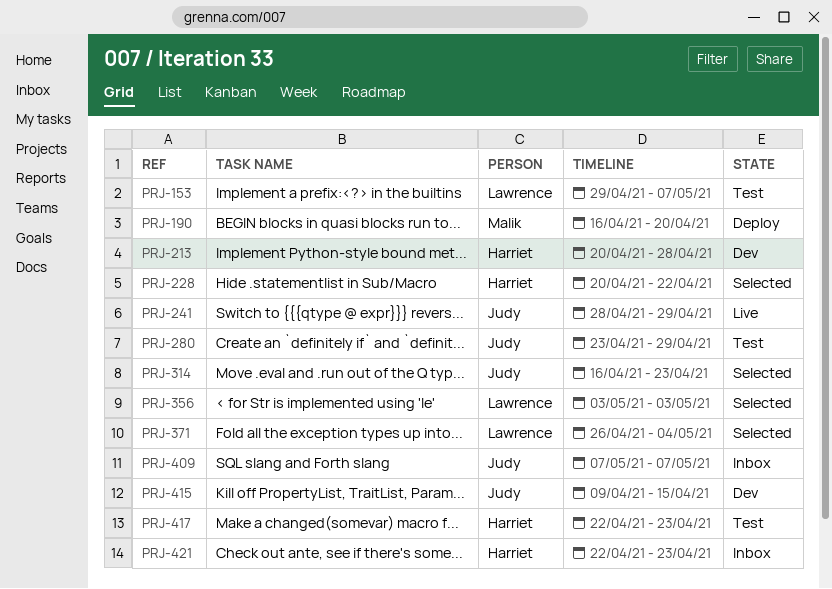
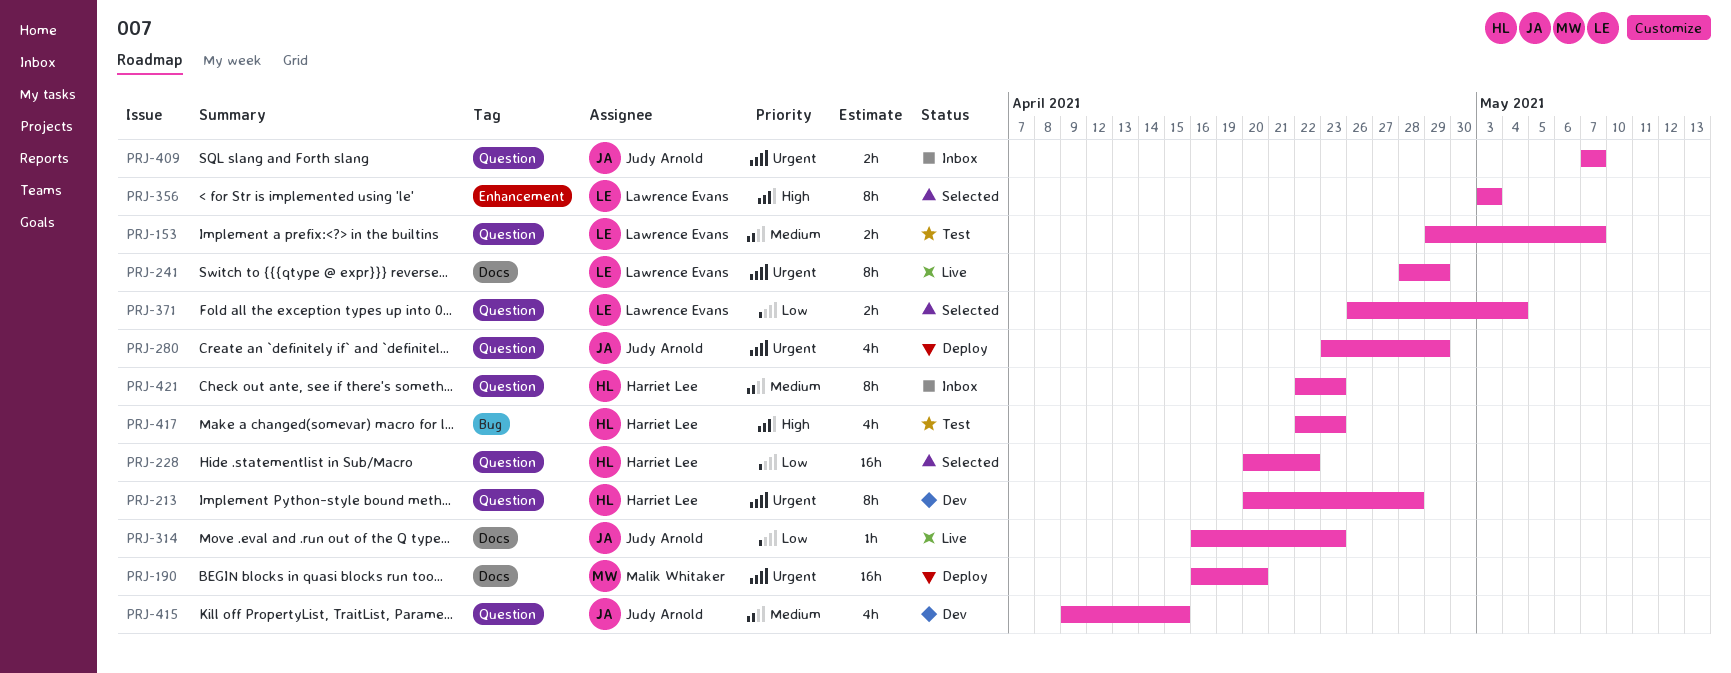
PRJ-241, owner: Judy Arnold -> Lawrence Evans
PRJ-280, status: Test -> Deploy
PRJ-314, status: Selected -> Live

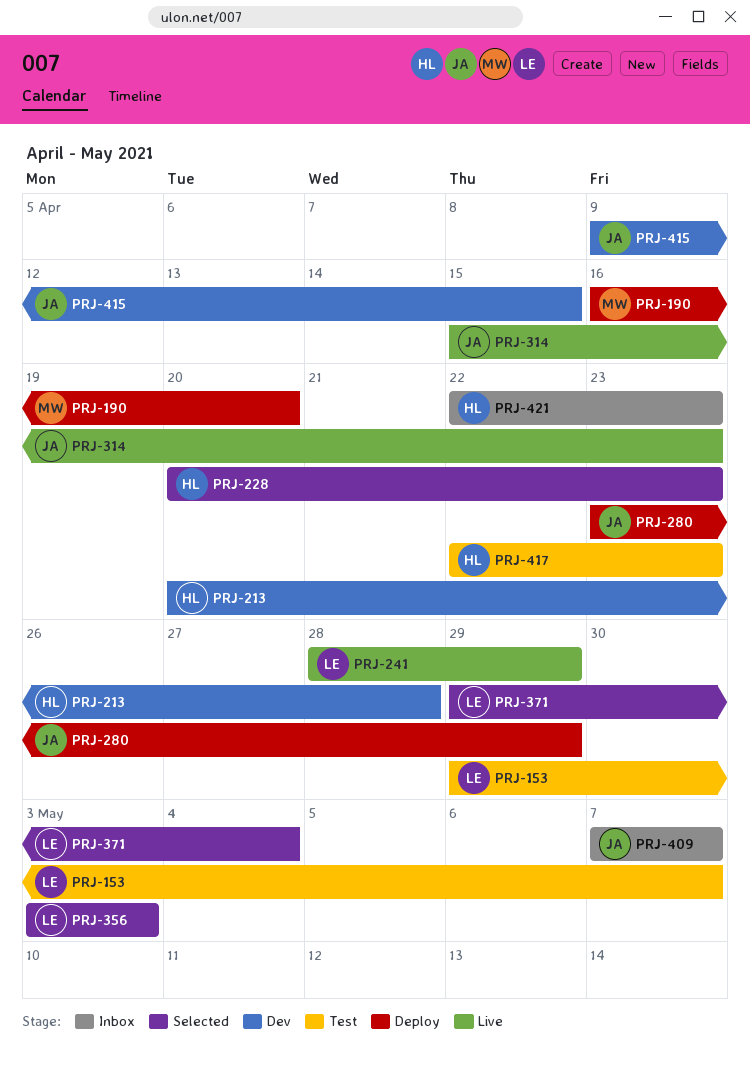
PRJ-228, due: Apr 22 -> Apr 23
PRJ-314, start: Apr 16 -> Apr 15
PRJ-371, start: Apr 26 -> Apr 29

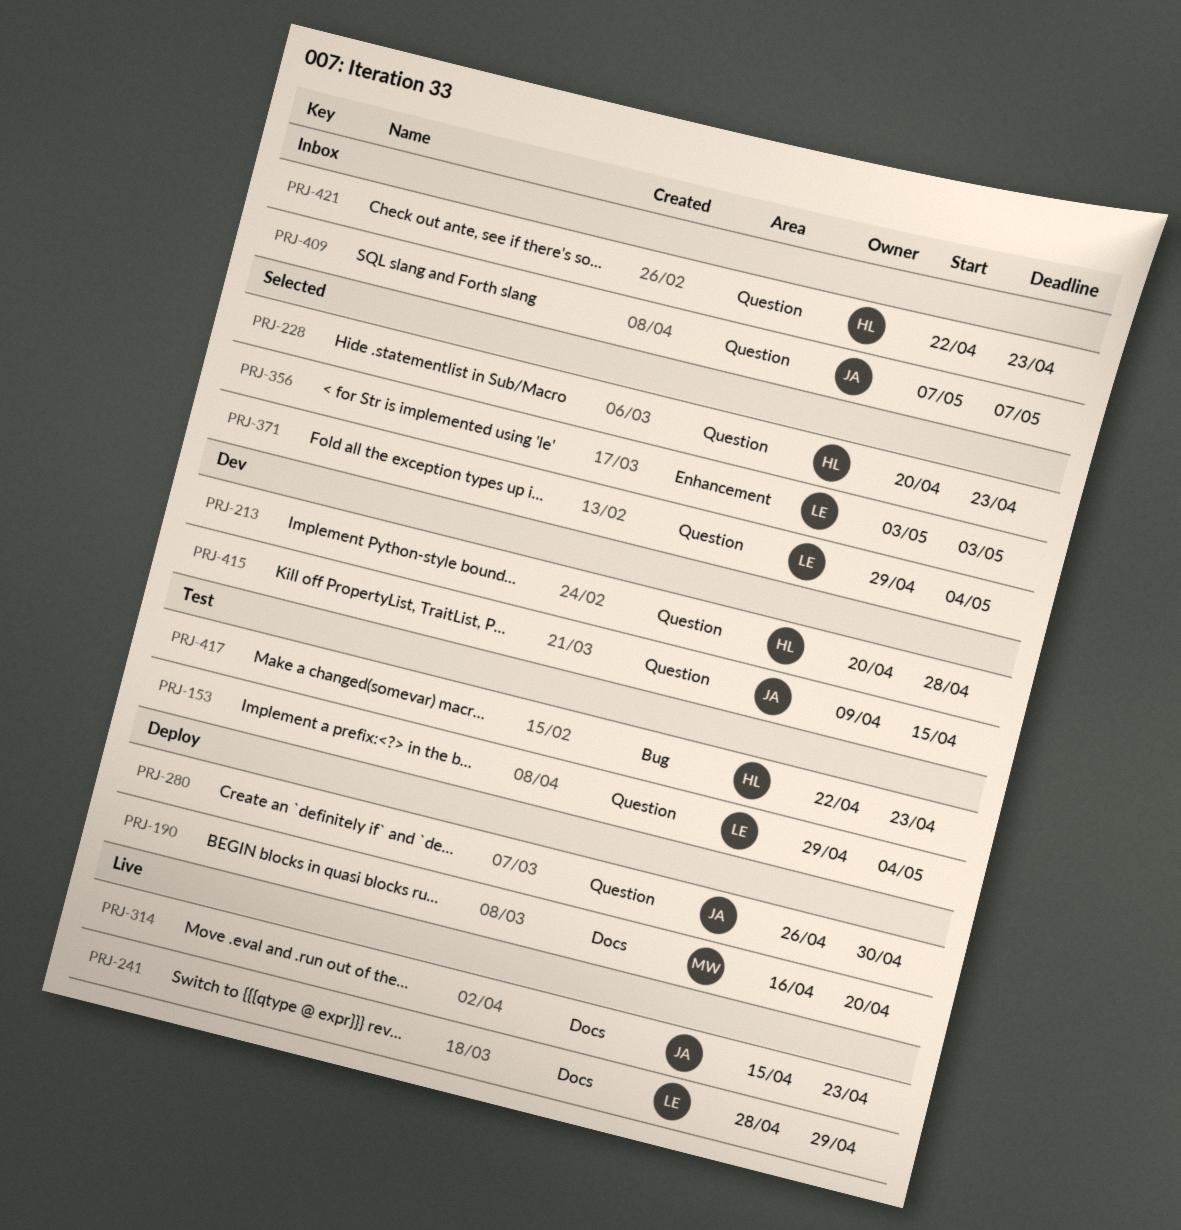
PRJ-153, due: May 7 -> May 4
PRJ-280, start: Apr 23 -> Apr 26
PRJ-280, due: Apr 29 -> Apr 30

